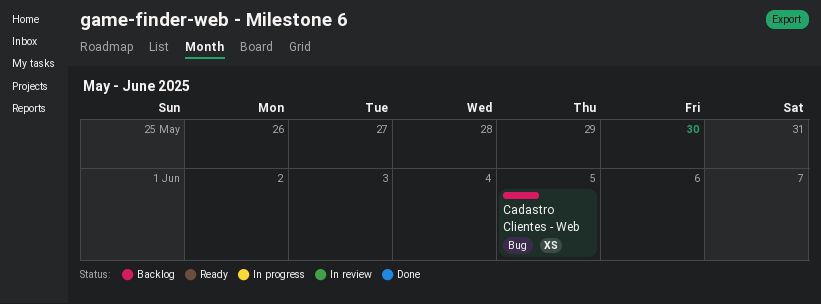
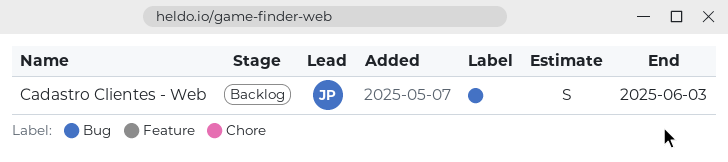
Cadastro Clientes - Web, estimate: XS -> S
Cadastro Clientes - Web, due: Jun 5 -> Jun 3

